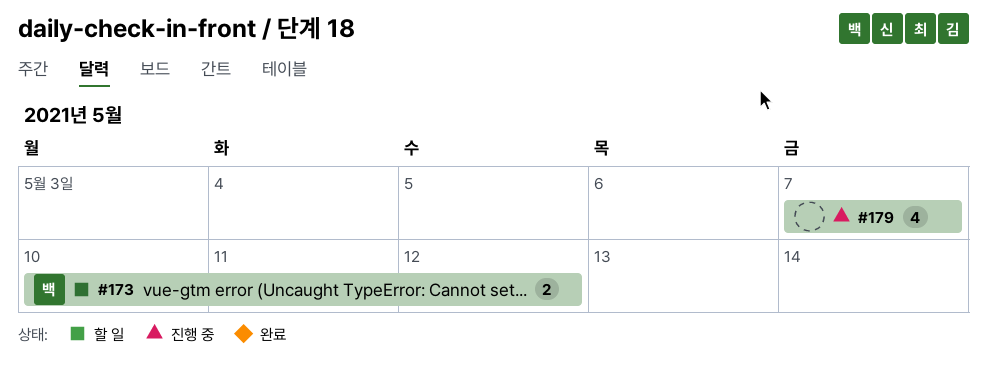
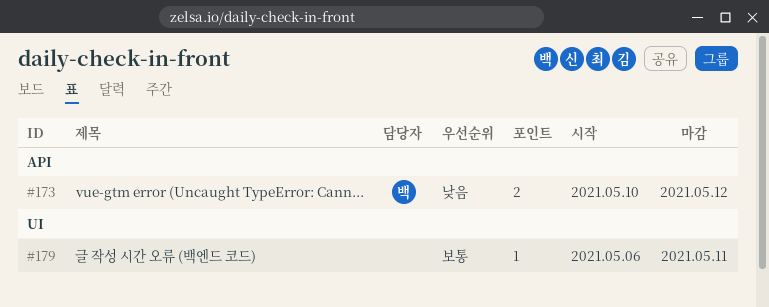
#179, estimate: 4 -> 1
#179, start: May 7 -> May 6
#179, due: May 7 -> May 11

